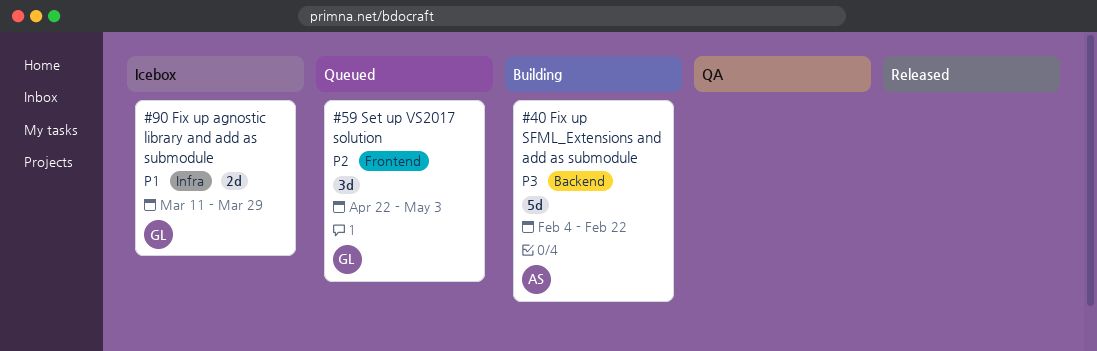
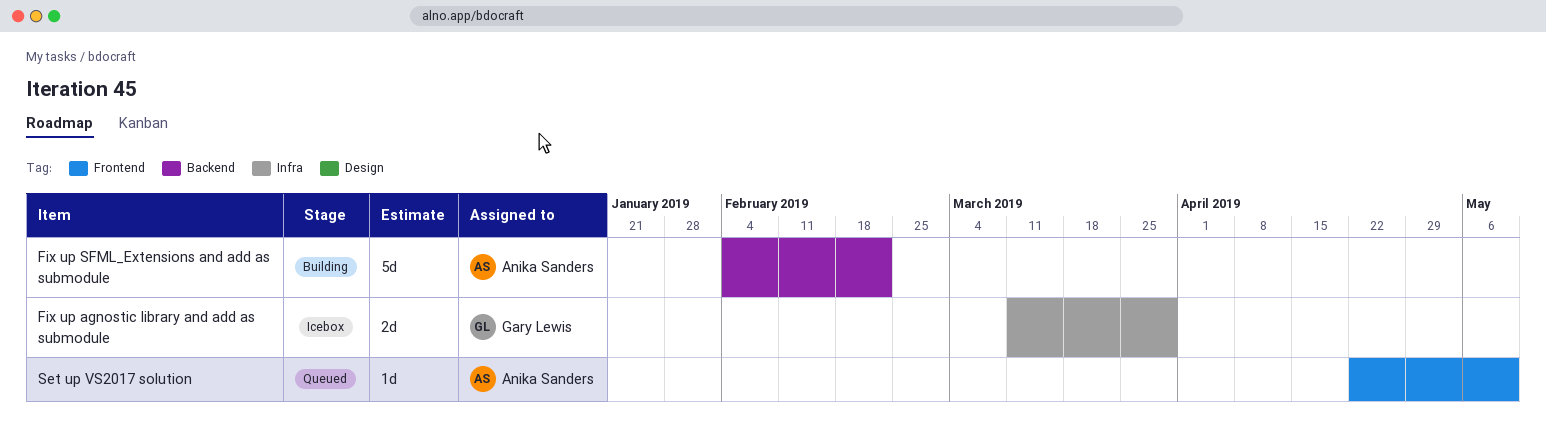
Set up VS2017 solution, owner: Gary Lewis -> Anika Sanders
Set up VS2017 solution, estimate: 3d -> 1d
Set up VS2017 solution, due: May 3 -> May 10

